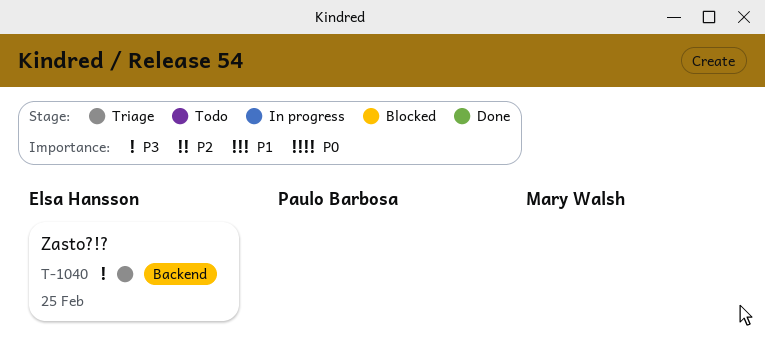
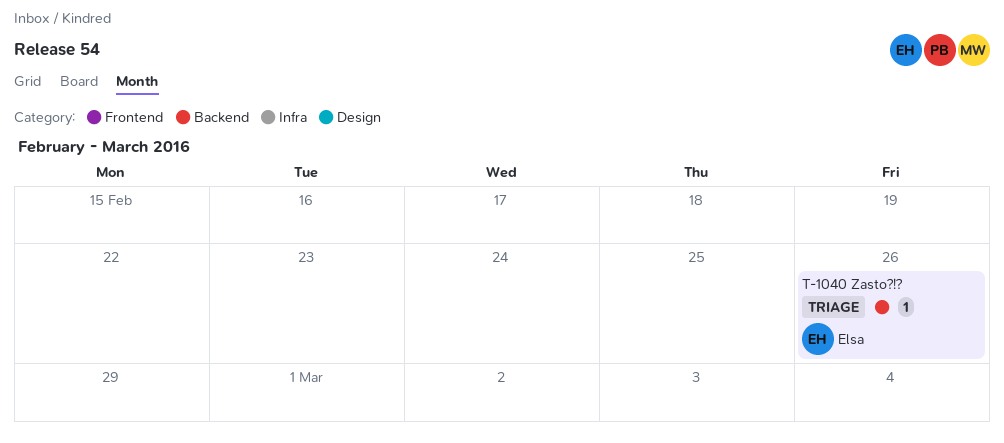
T-1040, due: Feb 25 -> Feb 26

